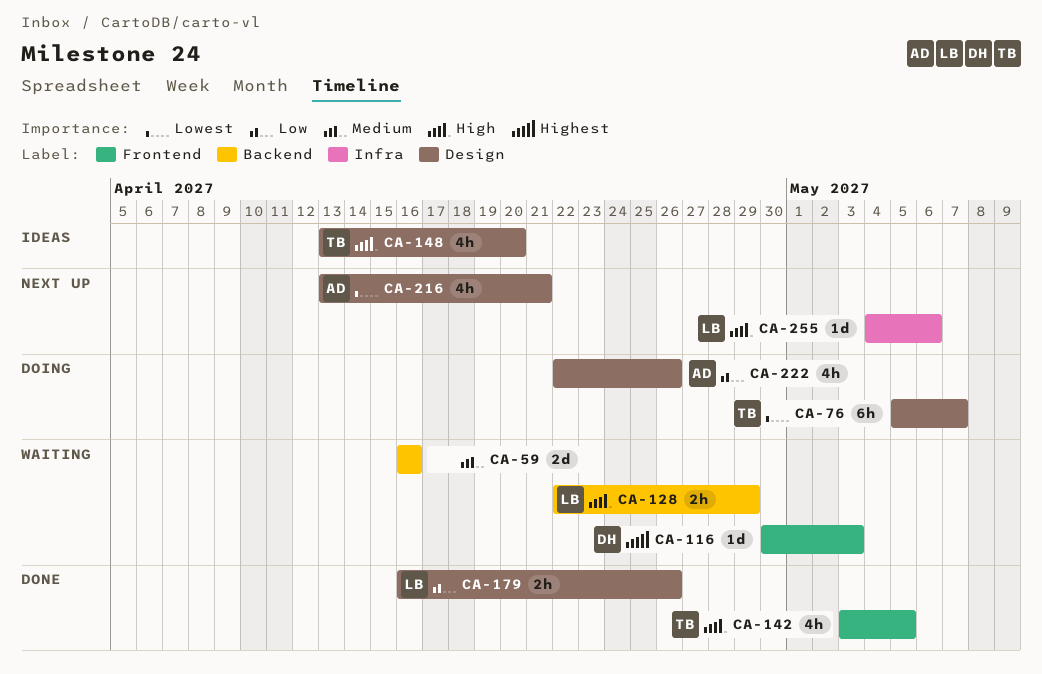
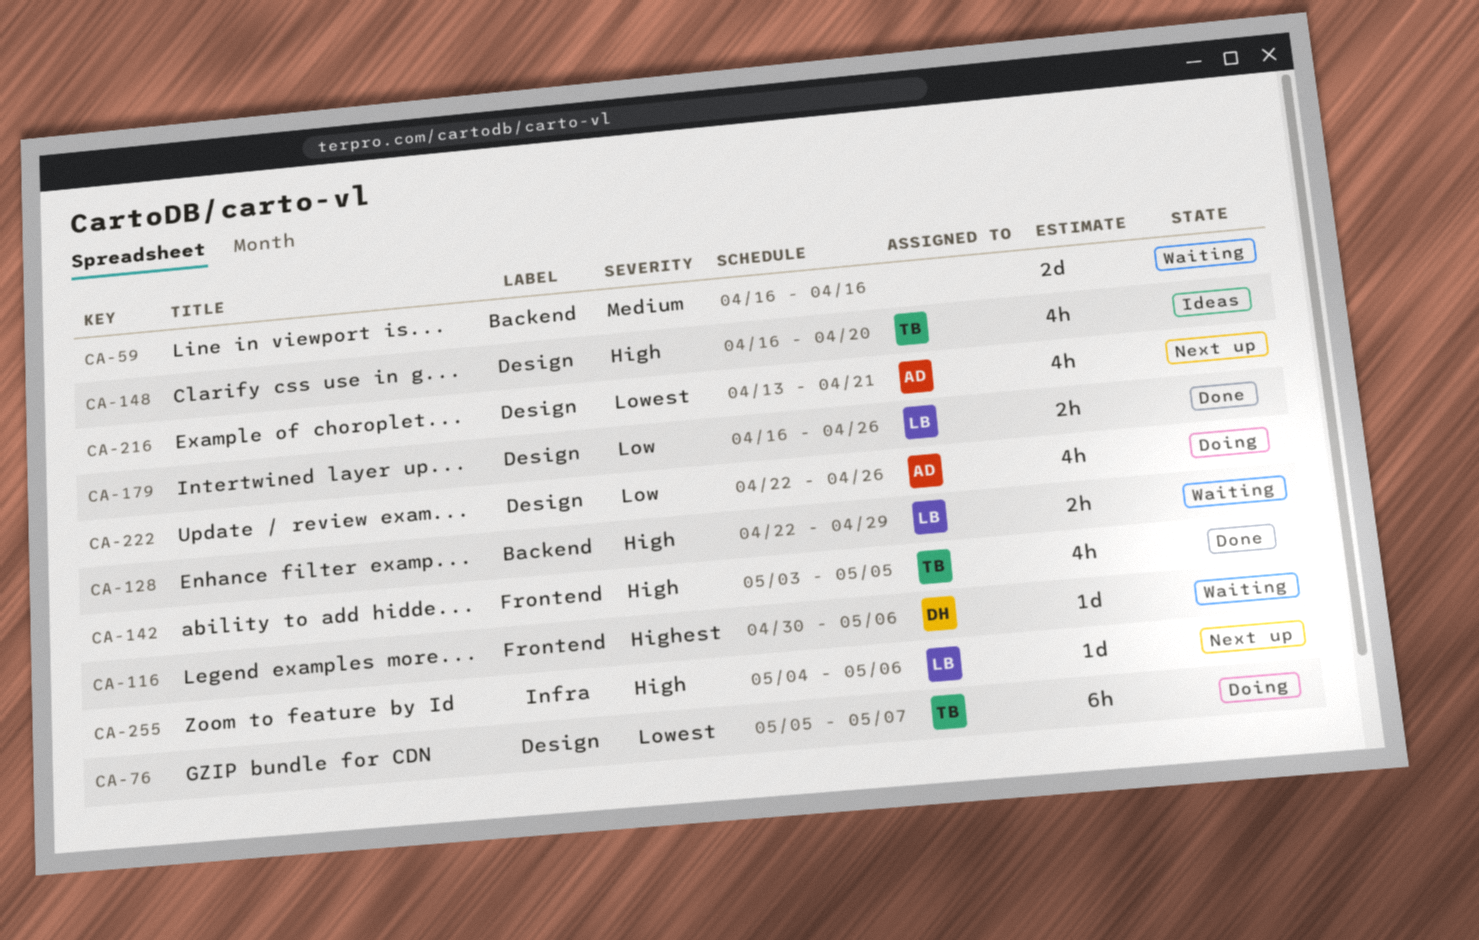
CA-116, due: May 3 -> May 6
CA-148, start: Apr 13 -> Apr 16

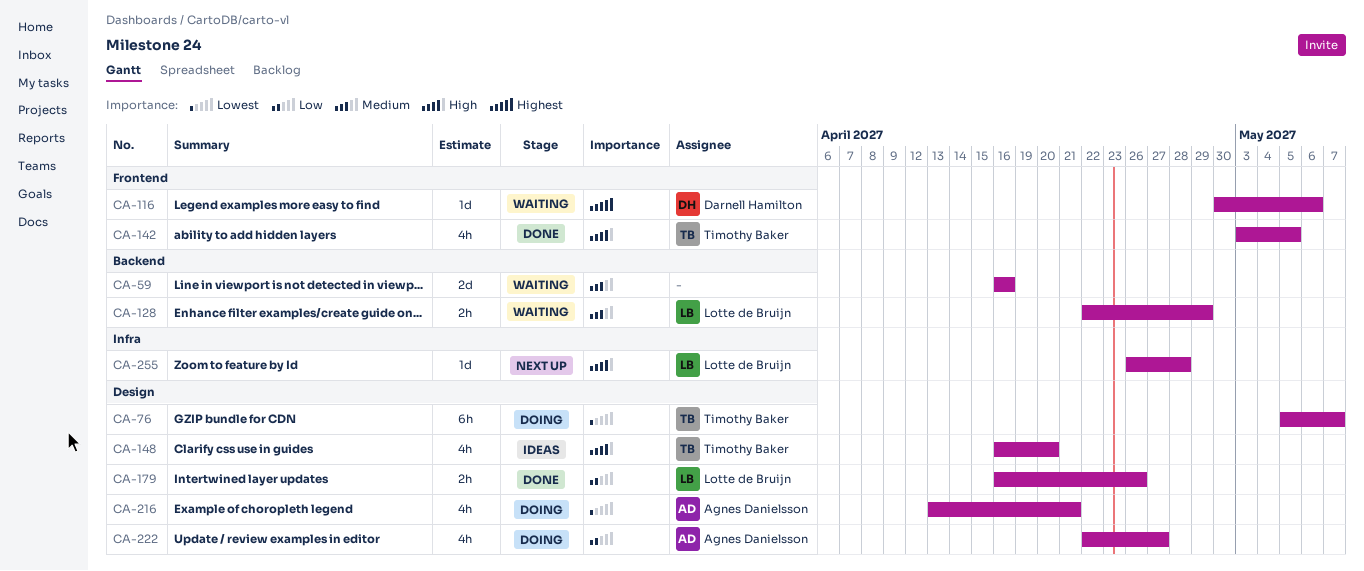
CA-128, priority: High -> Medium
CA-216, status: Next up -> Doing
CA-222, due: Apr 26 -> Apr 27
CA-255, start: May 4 -> Apr 26
CA-255, due: May 6 -> Apr 28

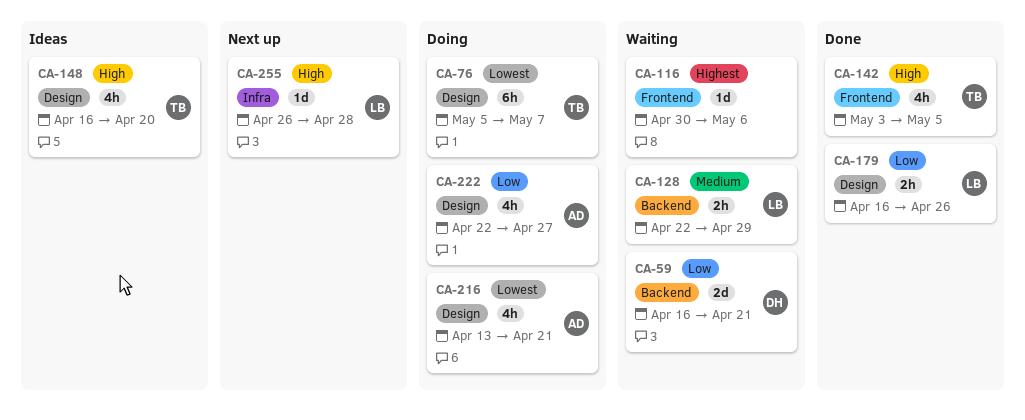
CA-59, owner: none -> Darnell Hamilton
CA-59, priority: Medium -> Low
CA-59, due: Apr 16 -> Apr 21
CA-116, owner: Darnell Hamilton -> none

